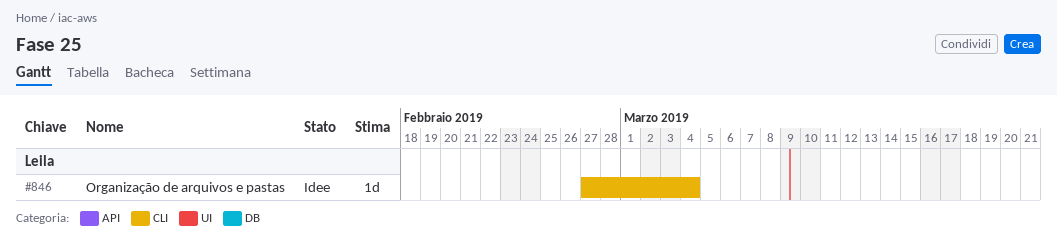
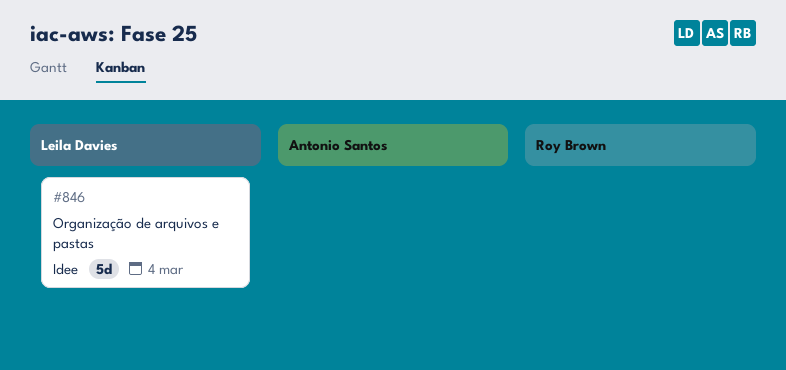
#846, estimate: 1d -> 5d

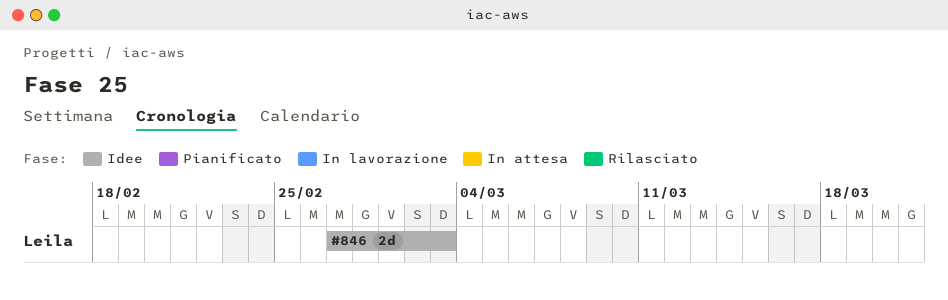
#846, estimate: 5d -> 2d
#846, due: Mar 4 -> Mar 3

